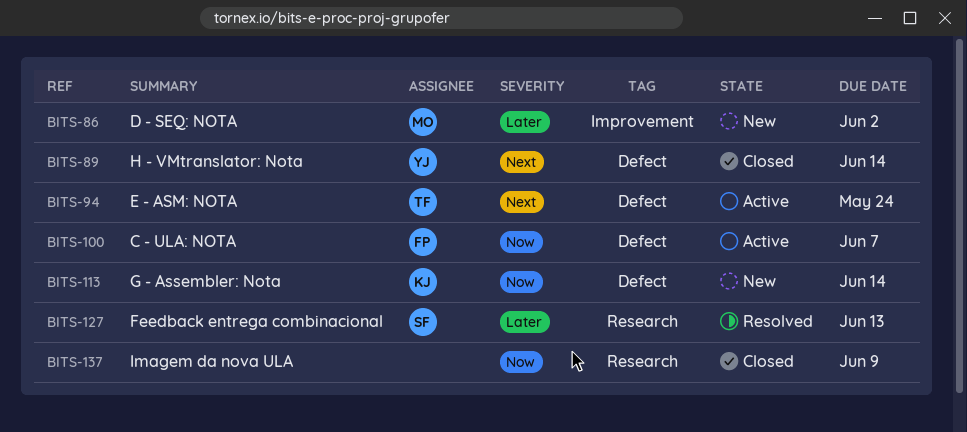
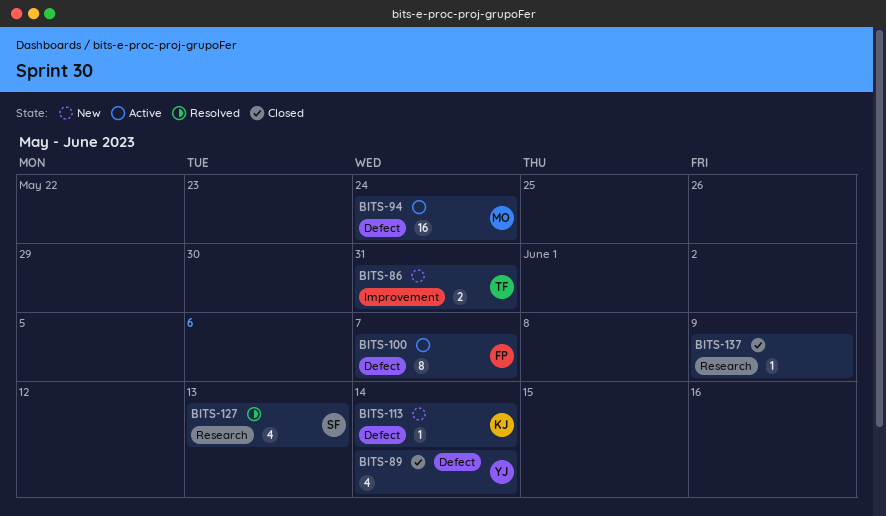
BITS-86, owner: MO -> TF
BITS-86, due: Jun 2 -> May 31
BITS-94, owner: TF -> MO

